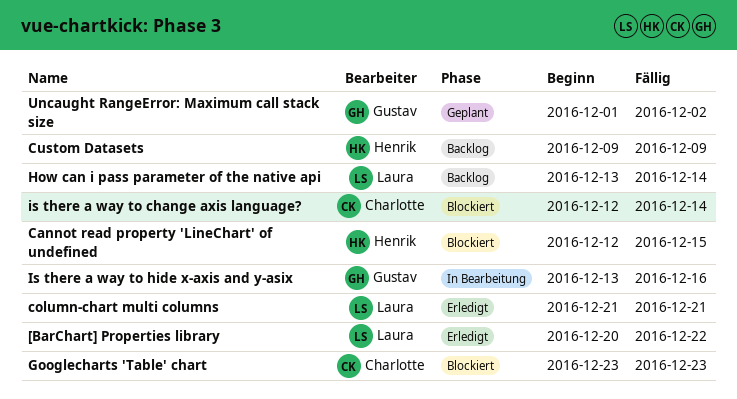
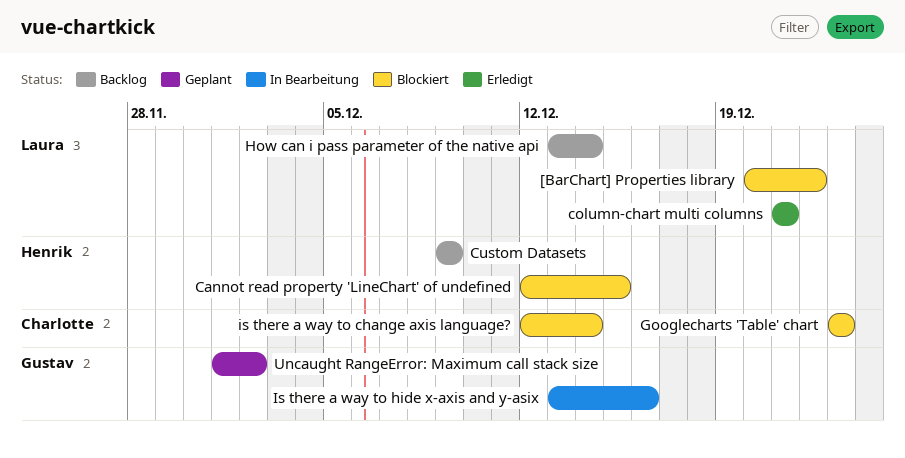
[BarChart] Properties library, status: Erledigt -> Blockiert

